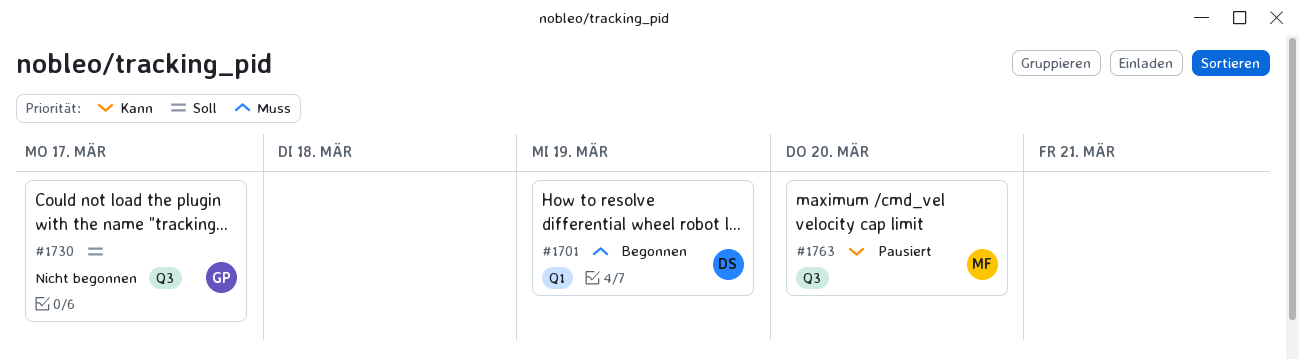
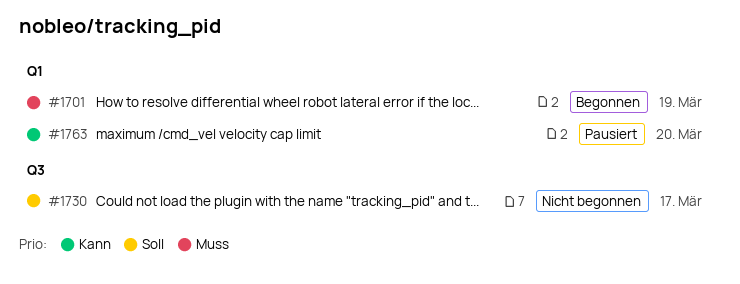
#1763, label: Q3 -> Q1

